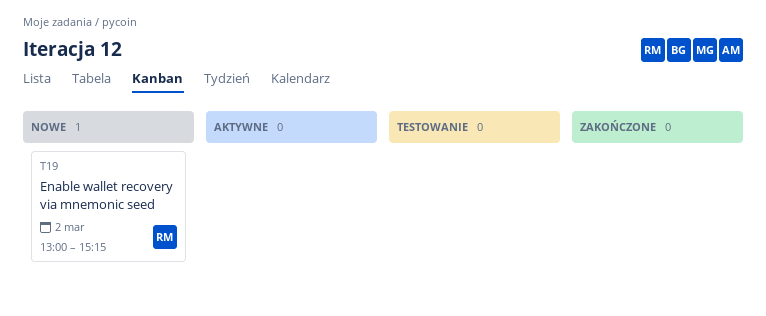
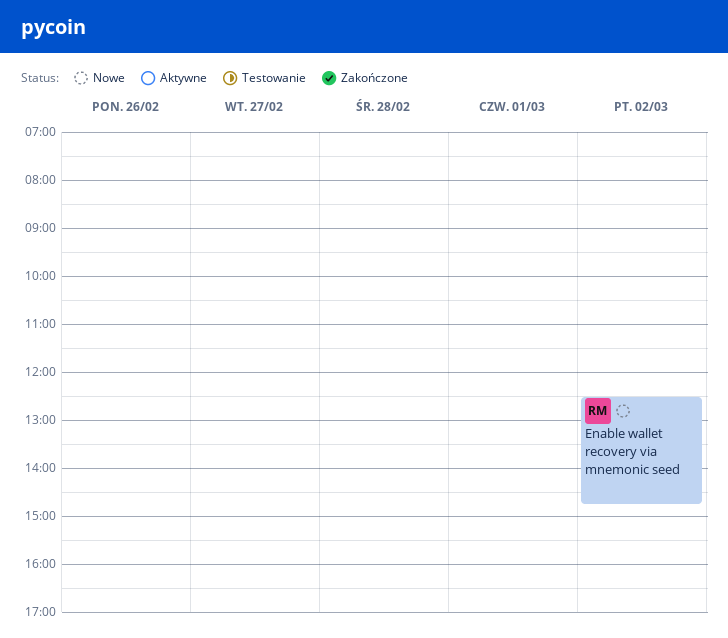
Enable wallet recovery via mnemonic seed, begins: 13:00 -> 12:30
Enable wallet recovery via mnemonic seed, ends: 15:15 -> 14:45

